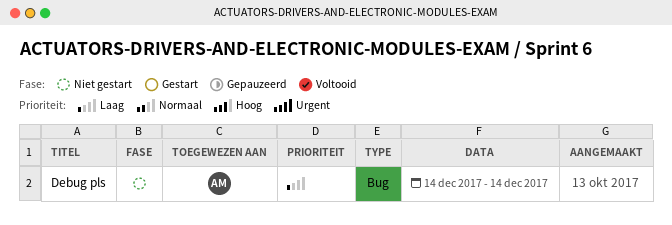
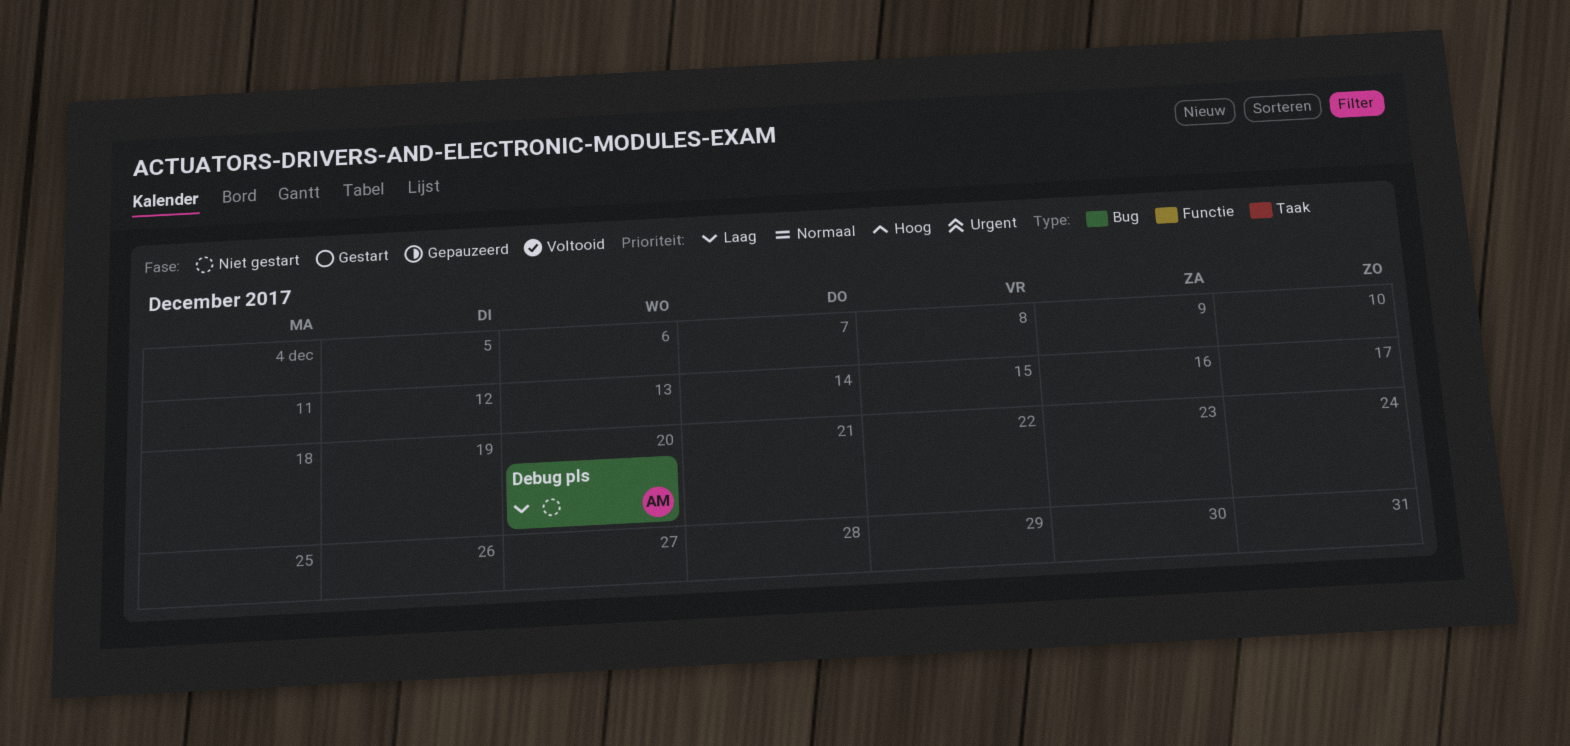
Debug pls, due: Dec 14 -> Dec 20

